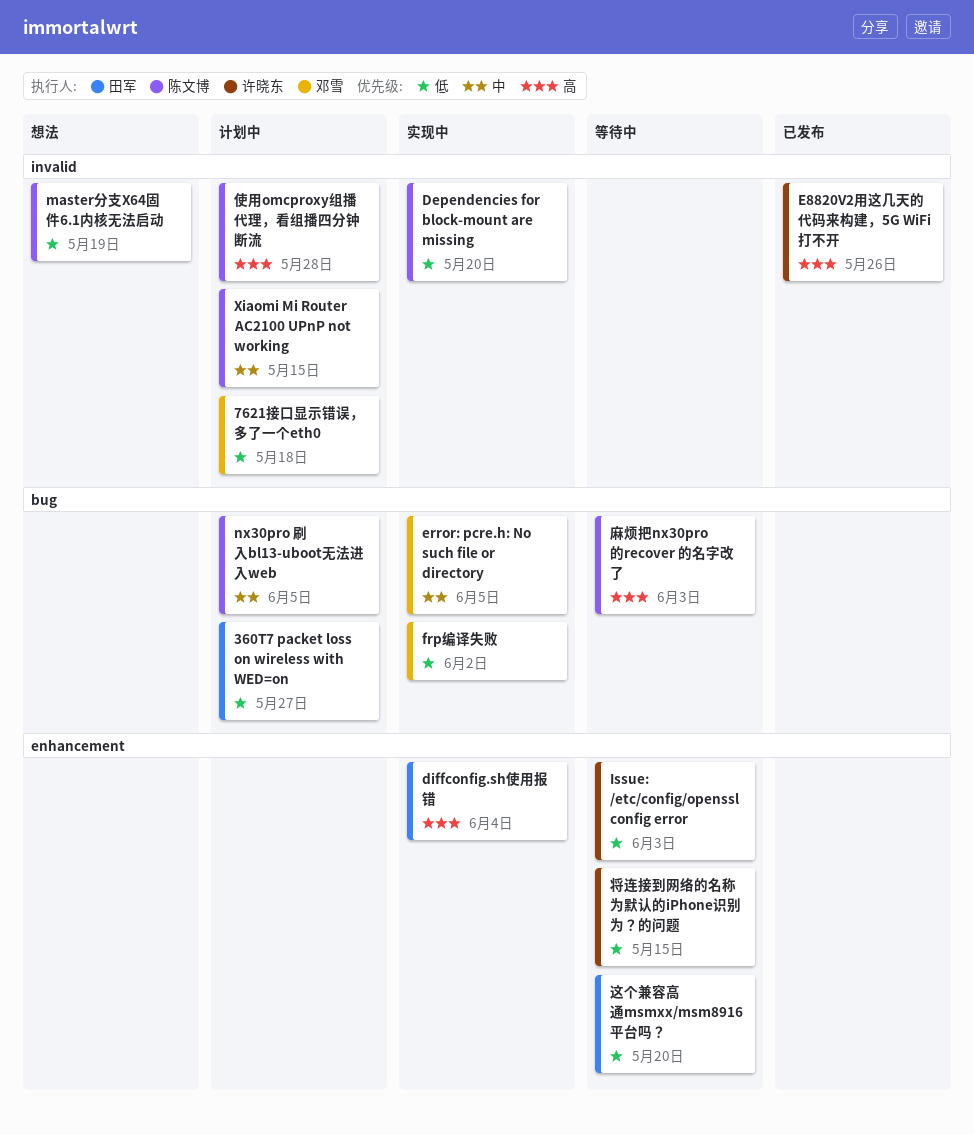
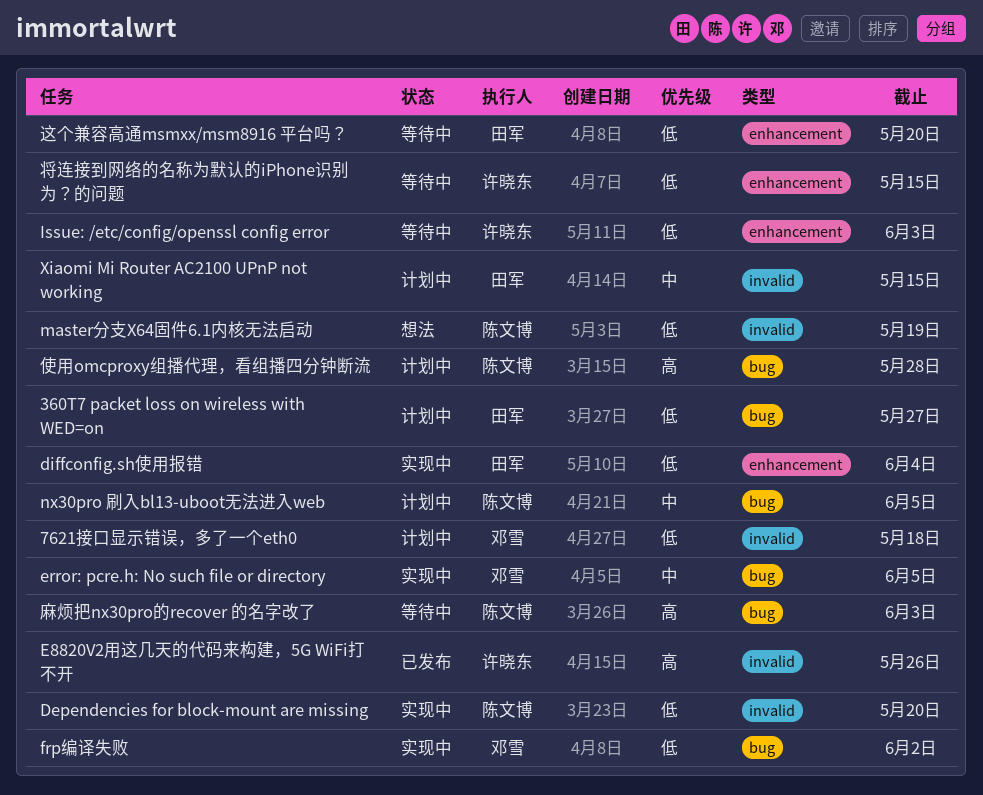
diffconfig.sh使用报错, priority: 高 -> 低
Xiaomi Mi Router AC2100 UPnP not working, owner: 陈文博 -> 田军
使用omcproxy组播代理，看组播四分钟断流, label: invalid -> bug

